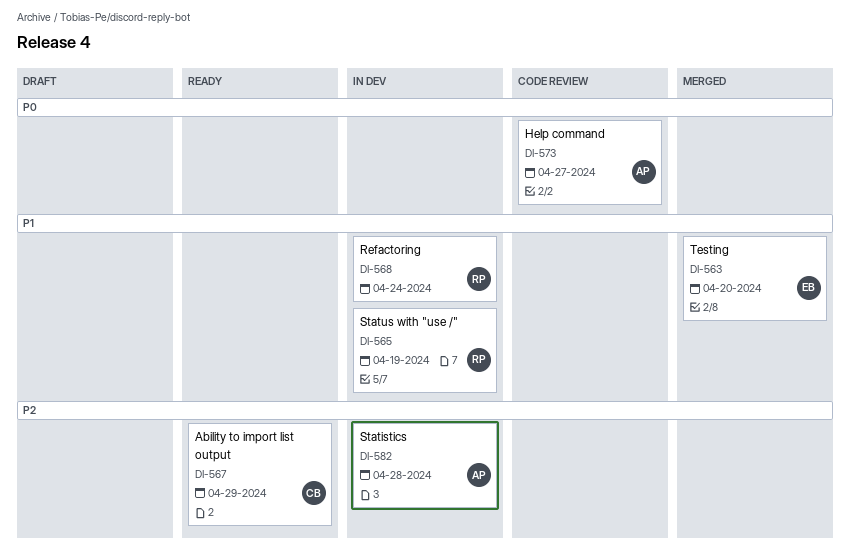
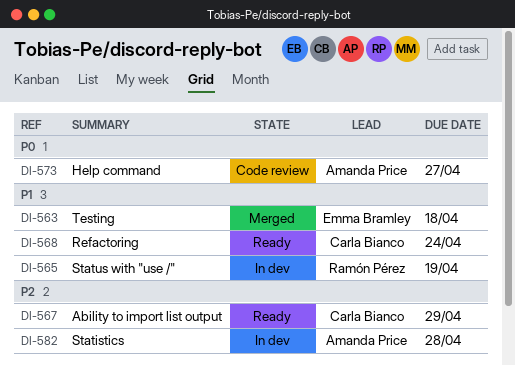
DI-563, due: Apr 20 -> Apr 18
DI-568, status: In dev -> Ready
DI-568, owner: Ramón Pérez -> Carla Bianco

